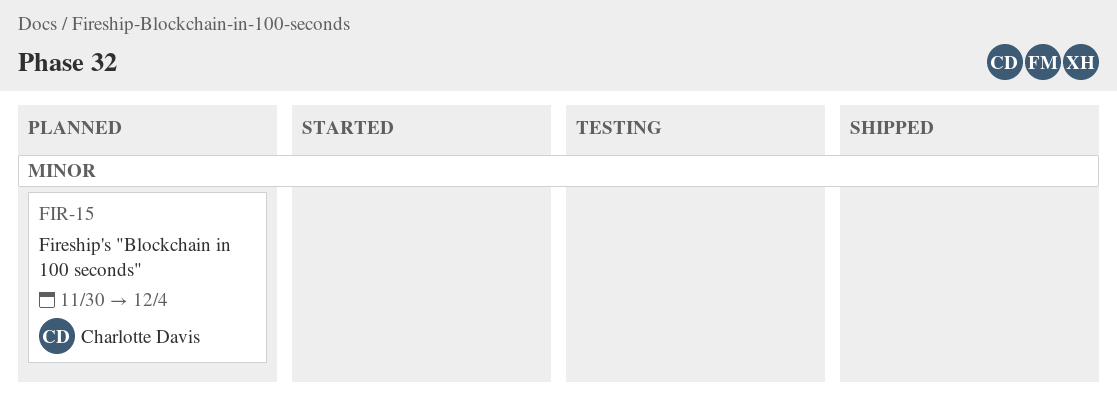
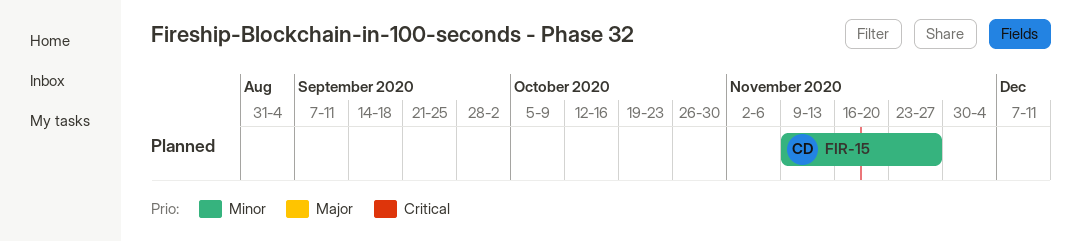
FIR-15, start: Nov 30 -> Nov 9
FIR-15, due: Dec 4 -> Nov 27

